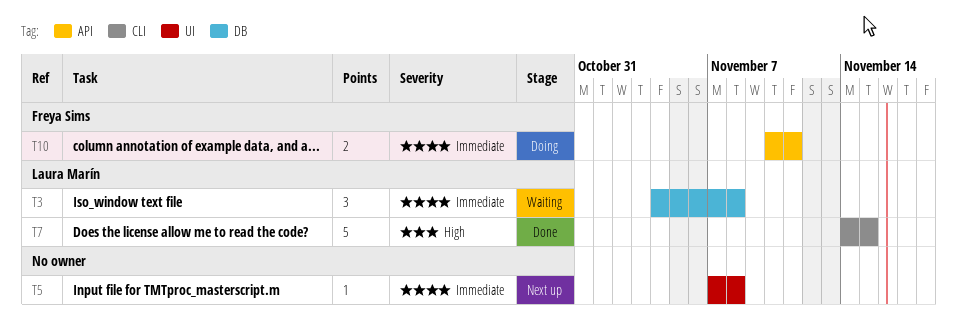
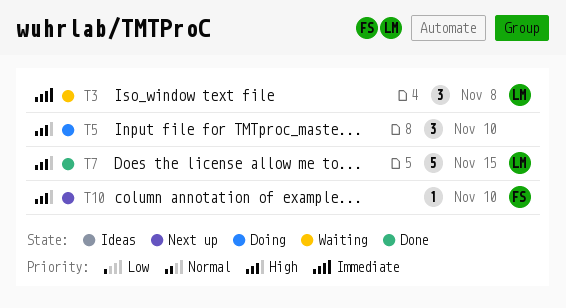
T5, status: Next up -> Doing
T5, priority: Immediate -> High
T5, estimate: 1 -> 3
T5, due: Nov 8 -> Nov 10
T10, status: Doing -> Next up
T10, priority: Immediate -> High
T10, estimate: 2 -> 1
T10, due: Nov 11 -> Nov 10

